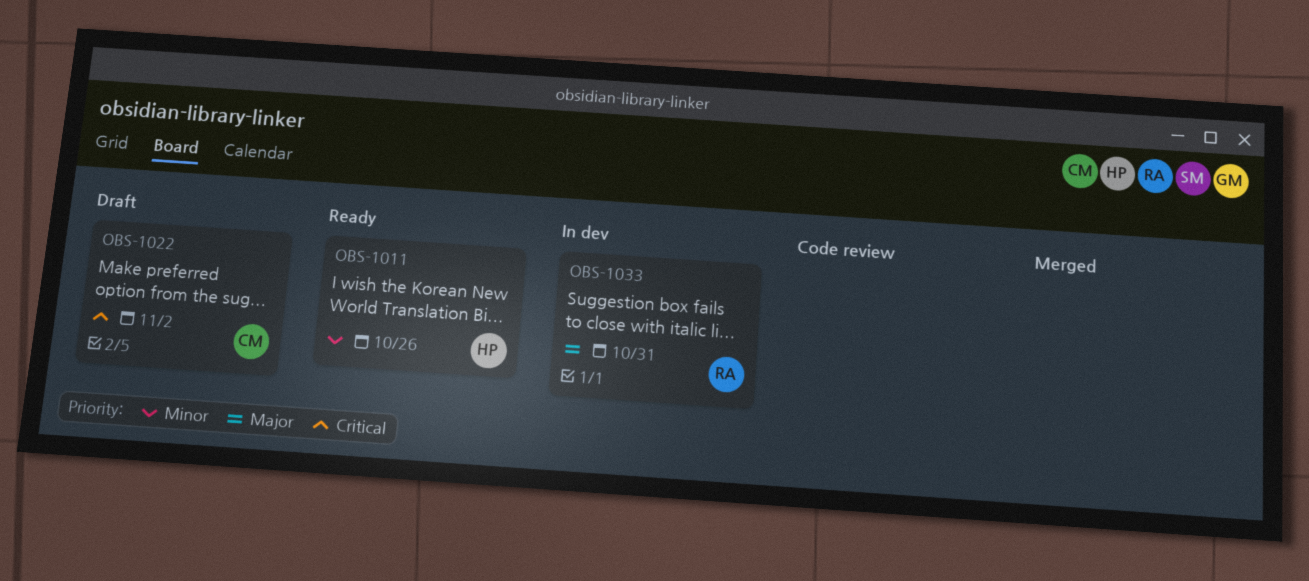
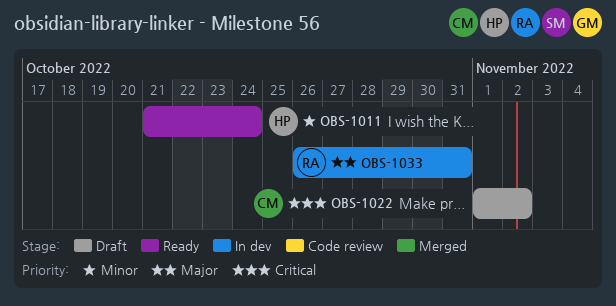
OBS-1011, due: Oct 26 -> Oct 24

